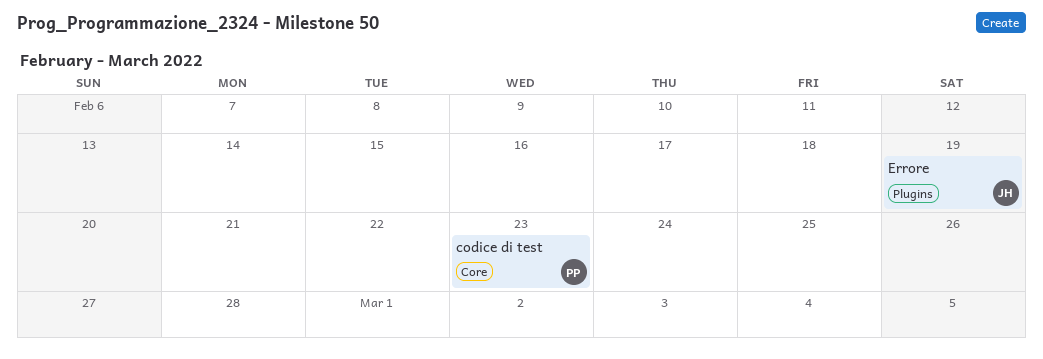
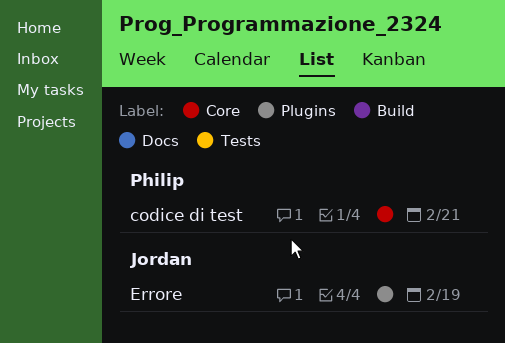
codice di test, due: Feb 23 -> Feb 21

